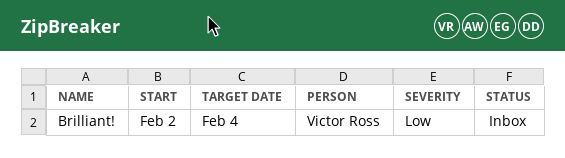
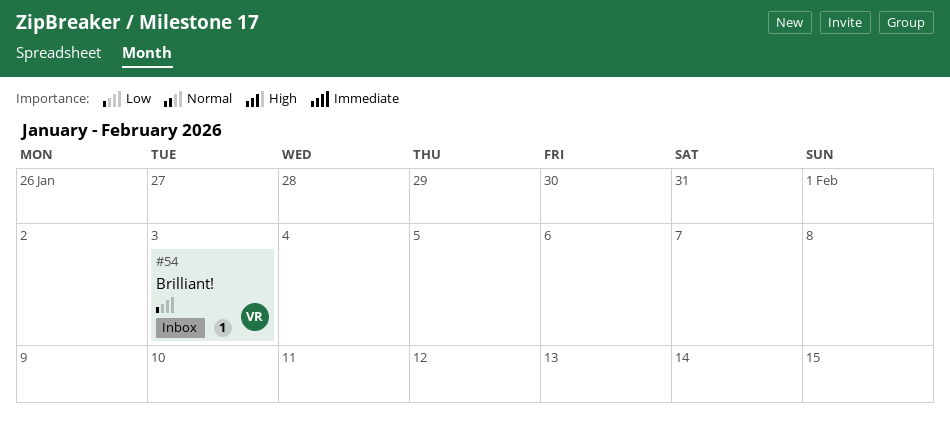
Brilliant!, due: Feb 4 -> Feb 3

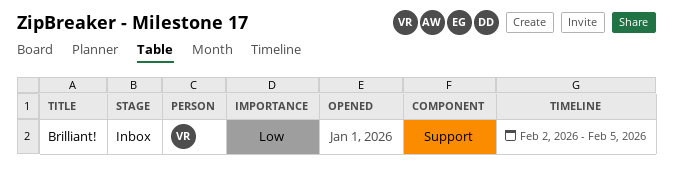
Brilliant!, due: Feb 3 -> Feb 5

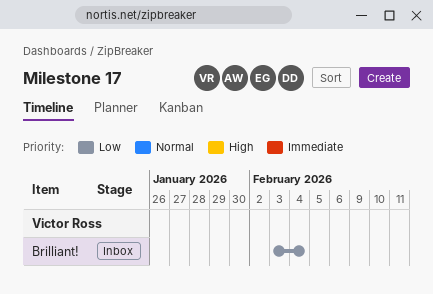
Brilliant!, start: Feb 2 -> Feb 3
Brilliant!, due: Feb 5 -> Feb 4

